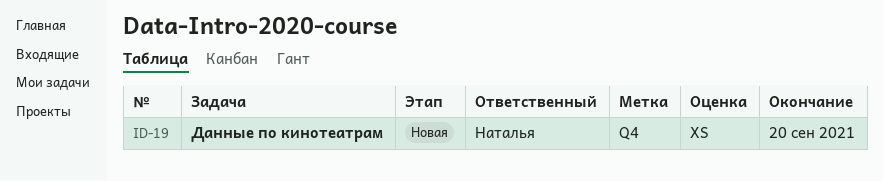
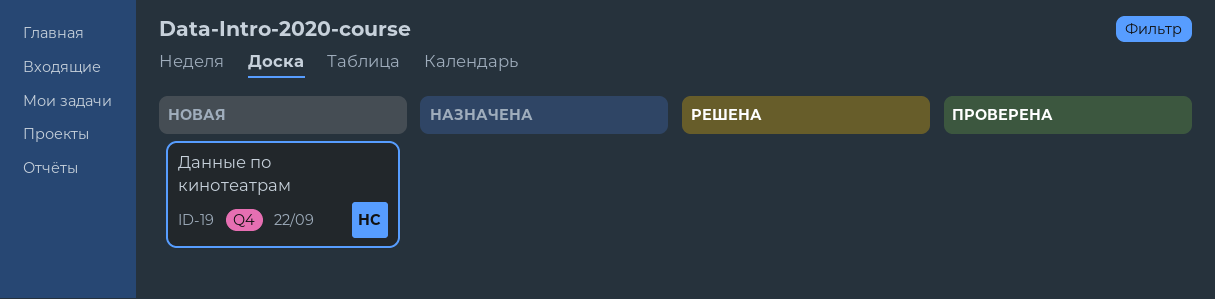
ID-19, due: Sep 20 -> Sep 22

